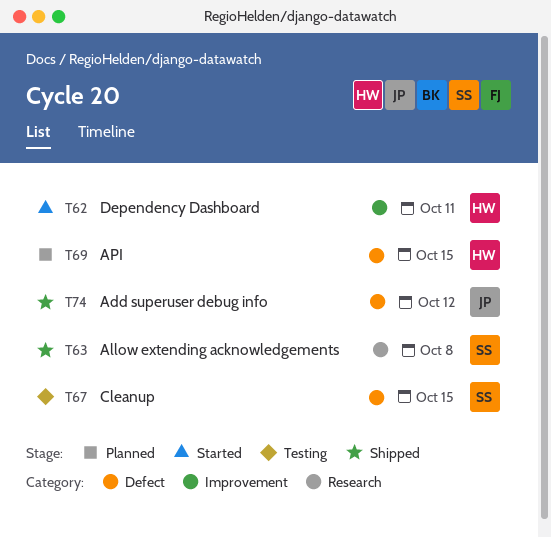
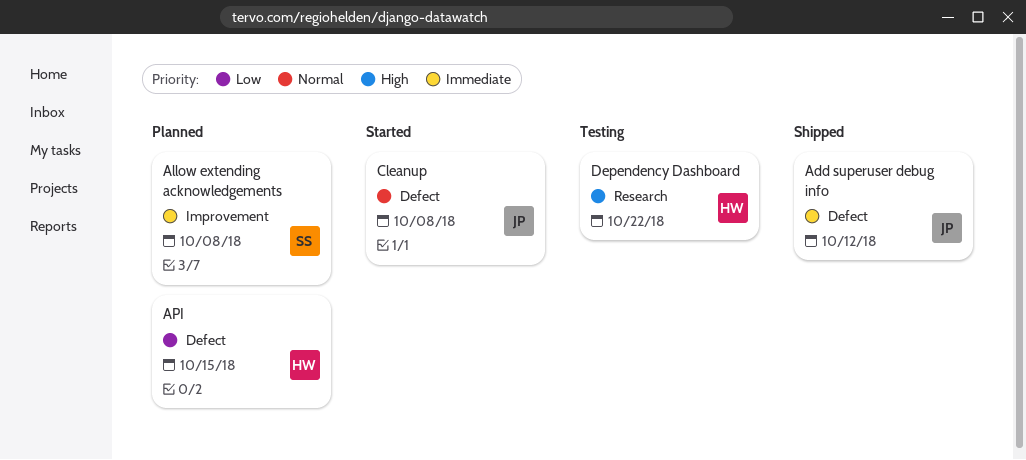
Allow extending acknowledgements, status: Shipped -> Planned
Allow extending acknowledgements, label: Research -> Improvement
Cleanup, status: Testing -> Started
Cleanup, owner: SS -> JP
Cleanup, due: Oct 15 -> Oct 8
Dependency Dashboard, status: Started -> Testing
Dependency Dashboard, label: Improvement -> Research
Dependency Dashboard, due: Oct 11 -> Oct 22

